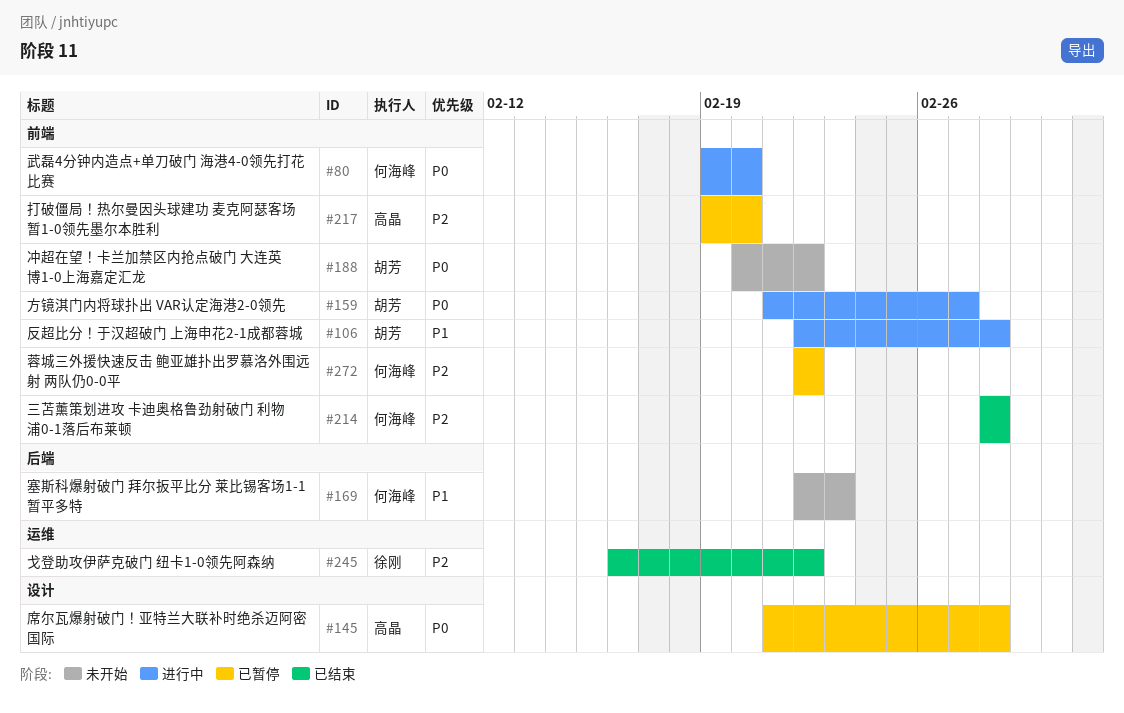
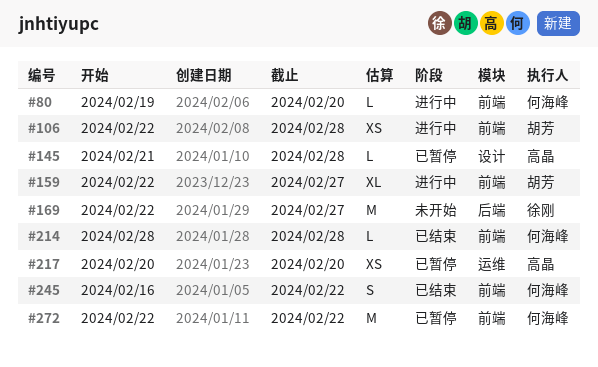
#159, start: Feb 21 -> Feb 22
#169, owner: 何海峰 -> 徐刚
#169, due: Feb 23 -> Feb 27
#188: present -> none
#217, label: 前端 -> 运维
#217, start: Feb 19 -> Feb 20
#245, owner: 徐刚 -> 何海峰
#245, label: 运维 -> 前端

